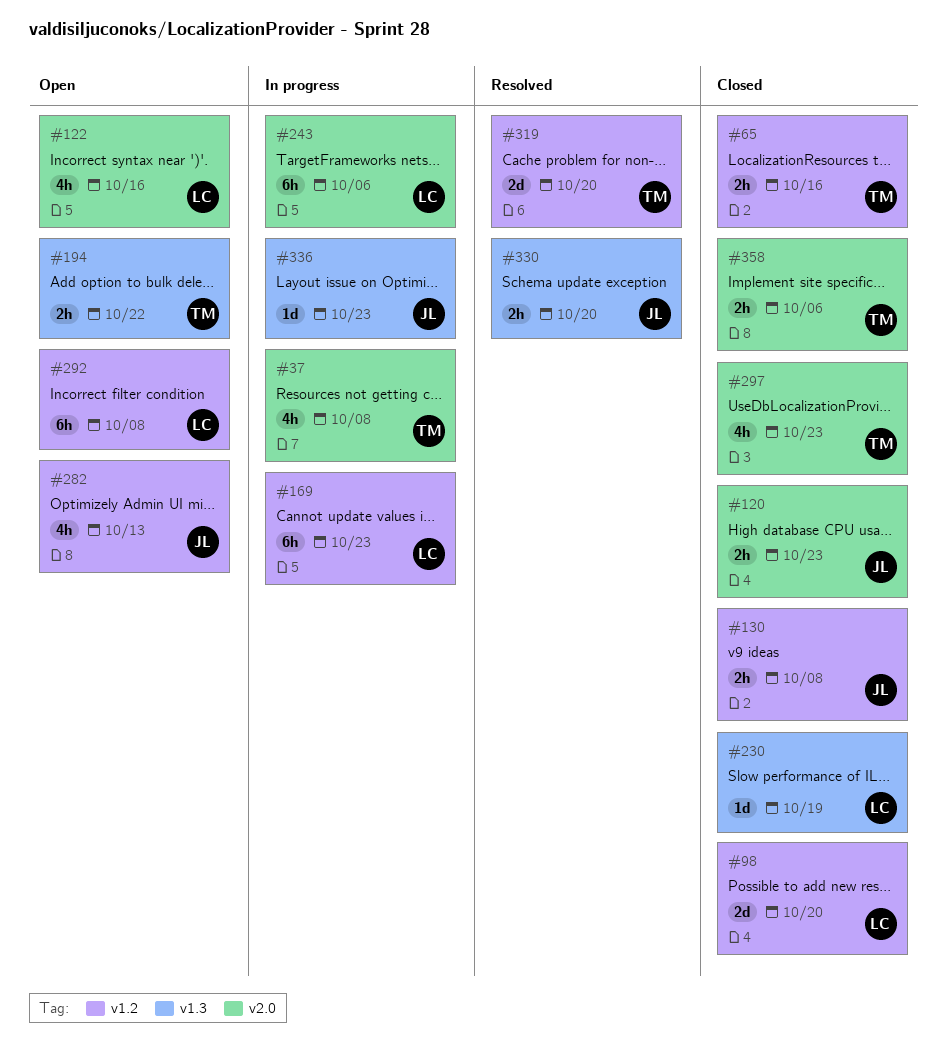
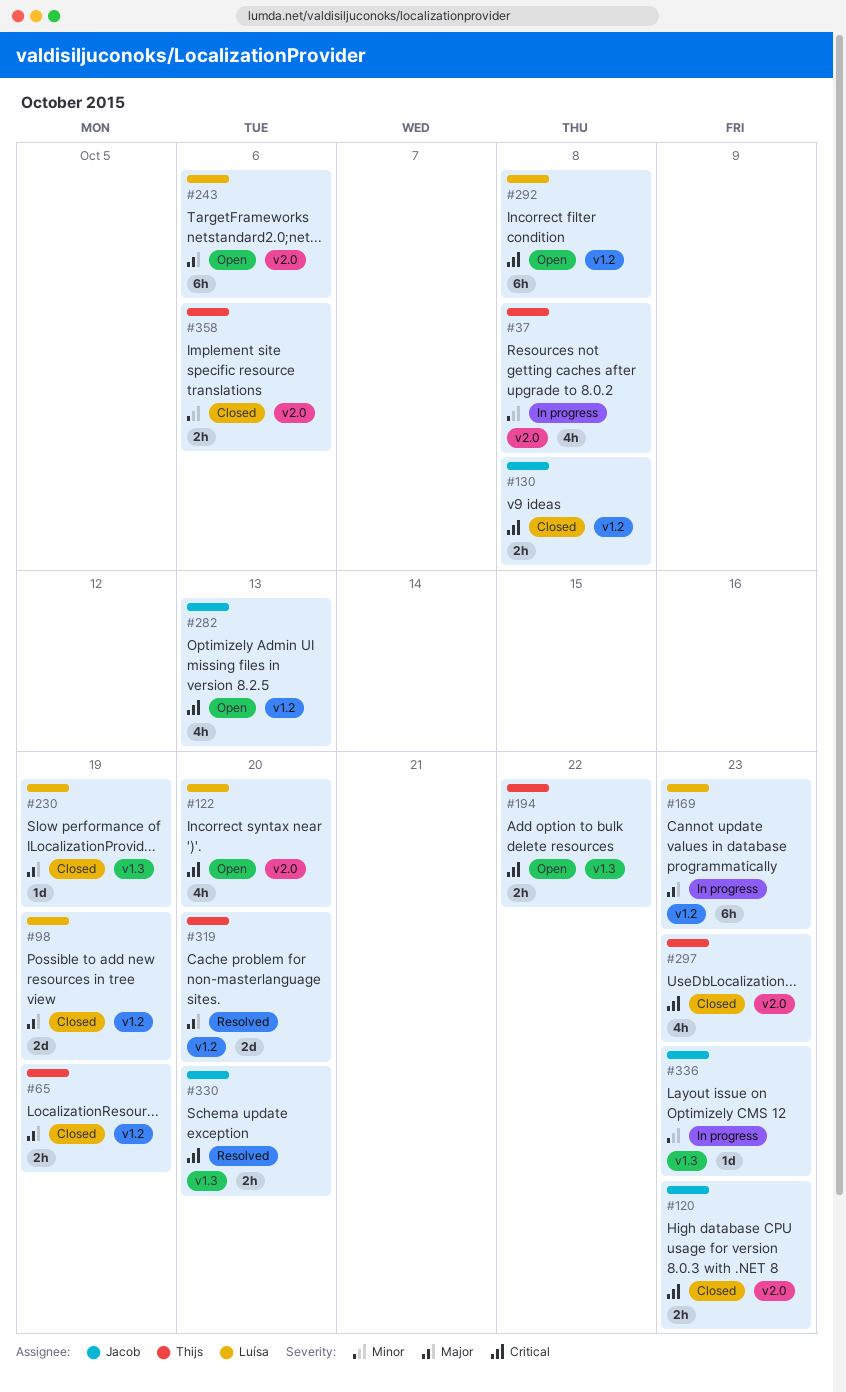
#65, due: Oct 16 -> Oct 19
#98, due: Oct 20 -> Oct 19
#122, due: Oct 16 -> Oct 20
#243, status: In progress -> Open

